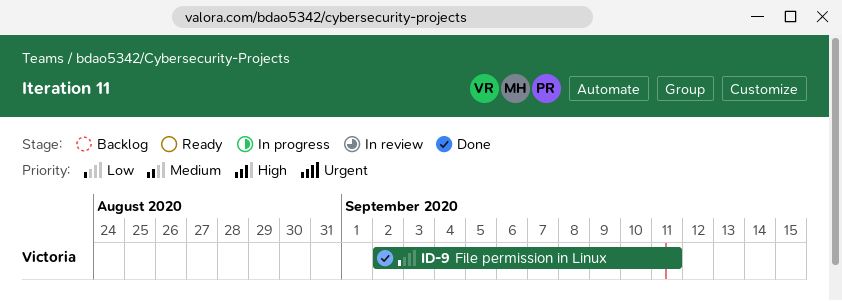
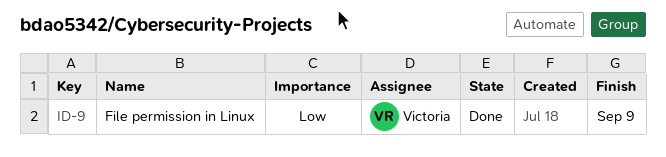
ID-9, due: Sep 11 -> Sep 9

